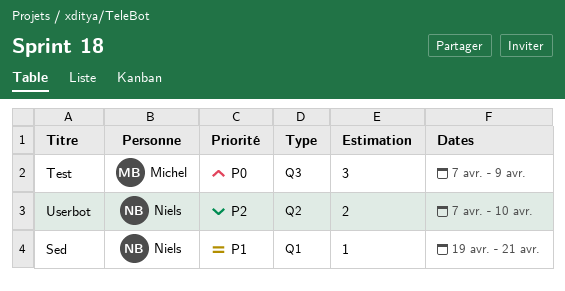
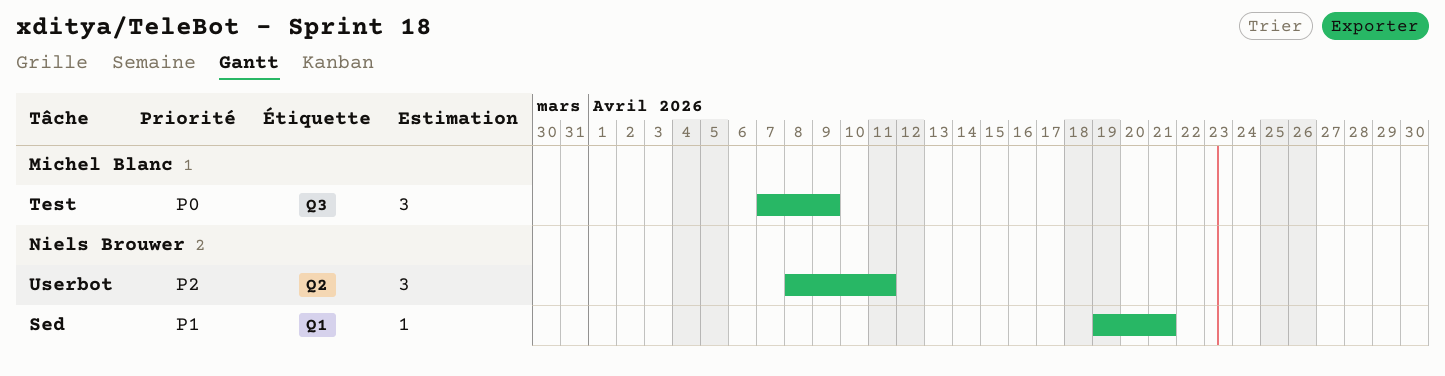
Userbot, estimate: 2 -> 3
Userbot, start: Apr 7 -> Apr 8
Userbot, due: Apr 10 -> Apr 11

